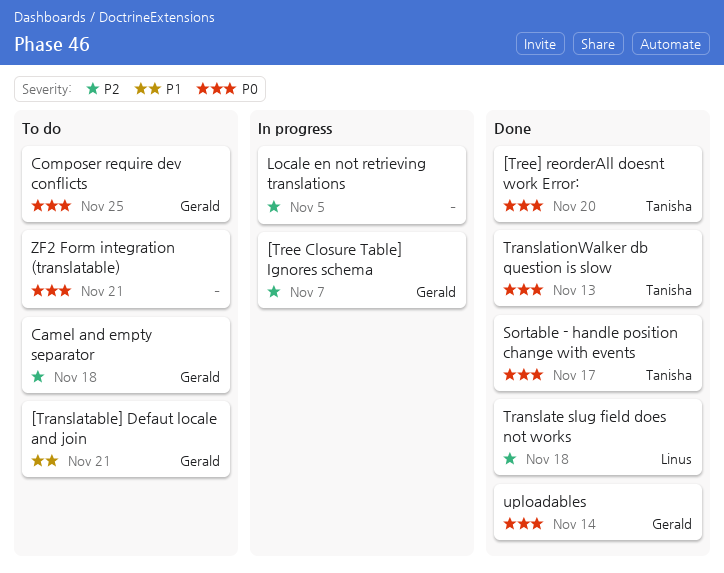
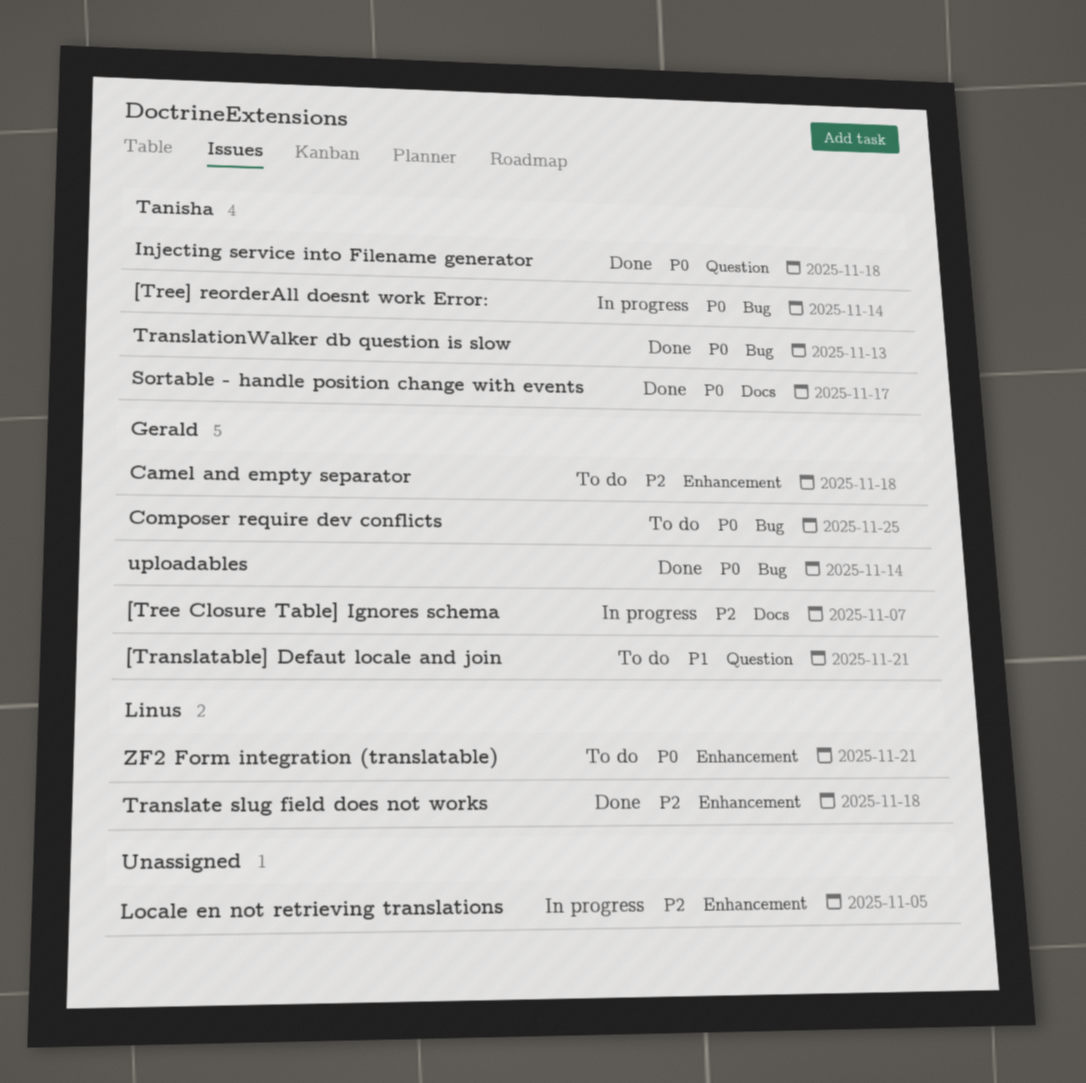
[Tree] reorderAll doesnt work Error:, status: Done -> In progress
[Tree] reorderAll doesnt work Error:, due: Nov 20 -> Nov 14
Injecting service into Filename generator: none -> present
ZF2 Form integration (translatable), owner: none -> Linus

